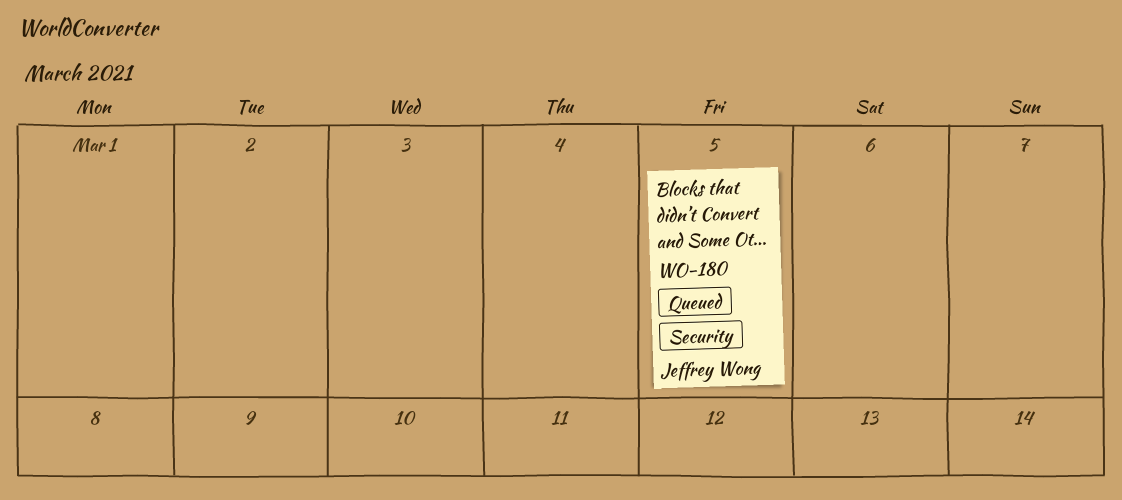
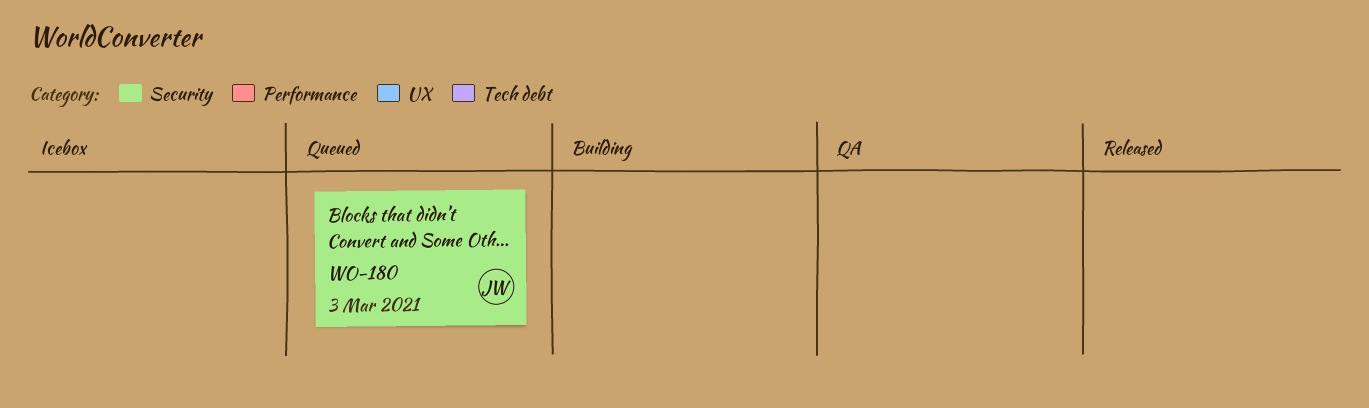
WO-180, due: Mar 5 -> Mar 3

